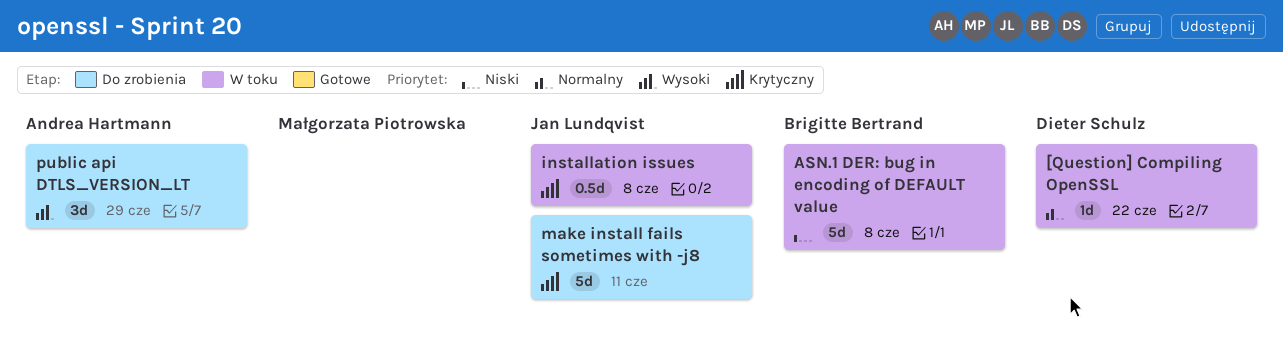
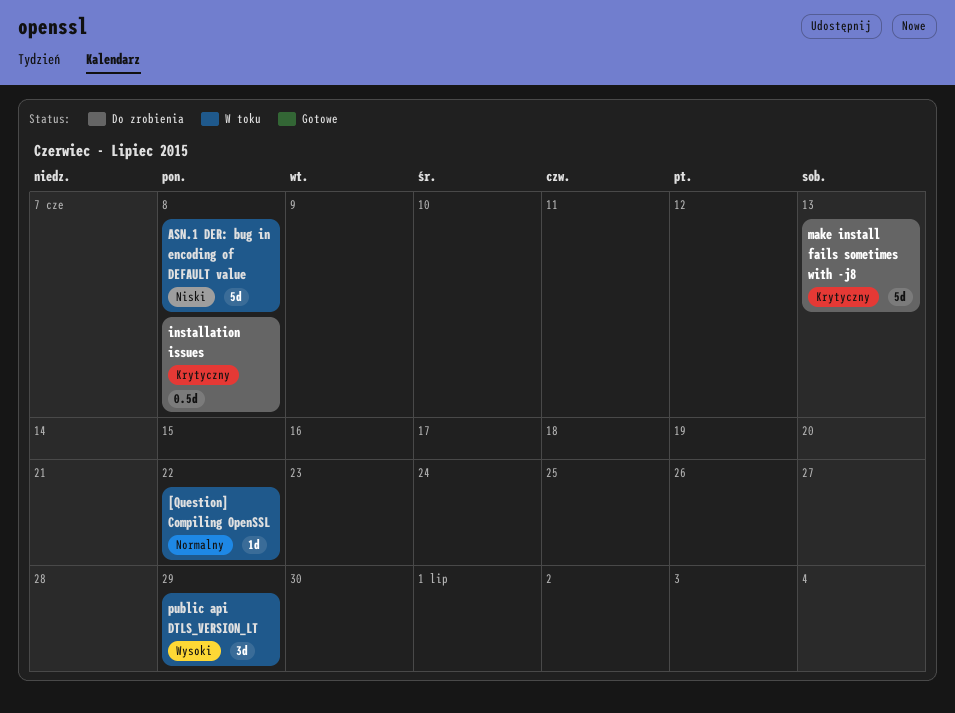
installation issues, status: W toku -> Do zrobienia
make install fails sometimes with -j8, due: Jun 11 -> Jun 13
public api DTLS_VERSION_LT, status: Do zrobienia -> W toku

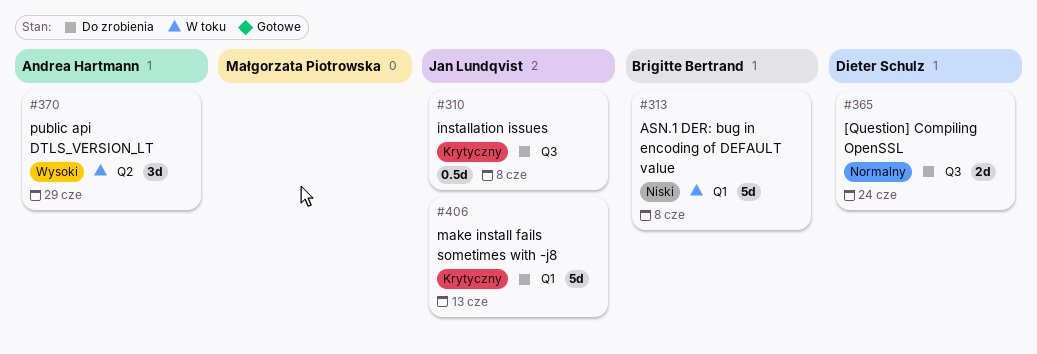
[Question] Compiling OpenSSL, status: W toku -> Do zrobienia
[Question] Compiling OpenSSL, estimate: 1d -> 2d
[Question] Compiling OpenSSL, due: Jun 22 -> Jun 24

